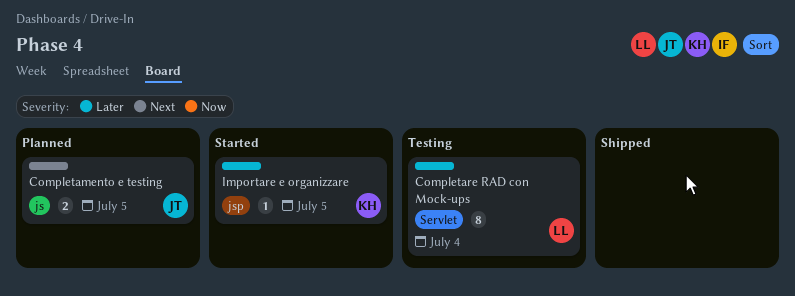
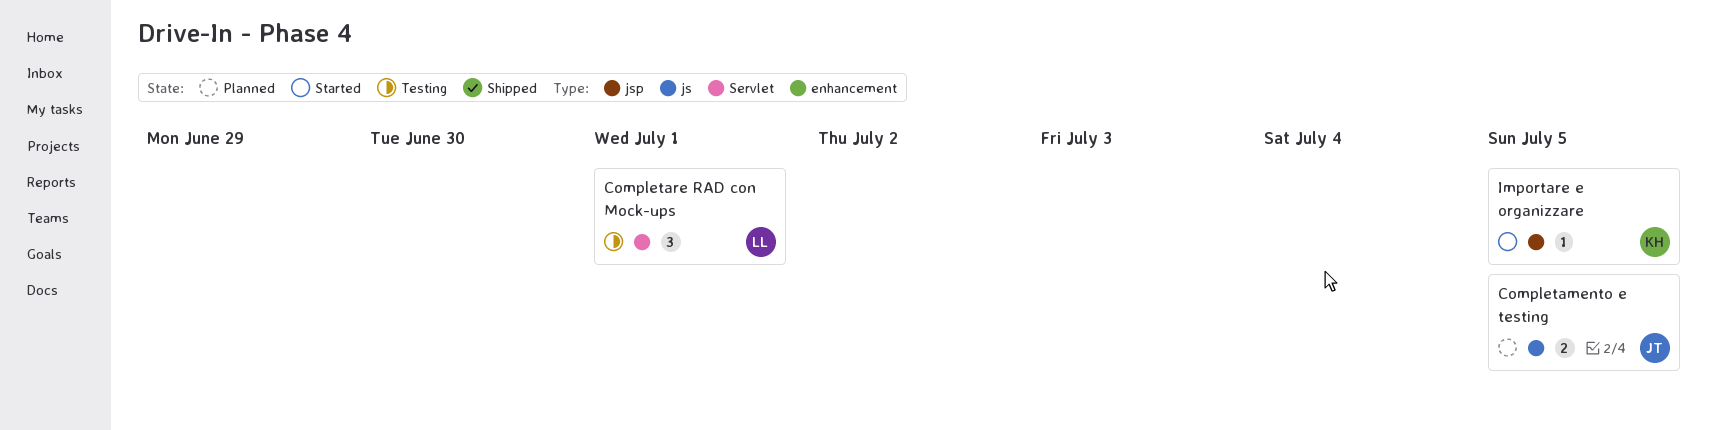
Completare RAD con Mock-ups, estimate: 8 -> 3
Completare RAD con Mock-ups, due: Jul 4 -> Jul 1

